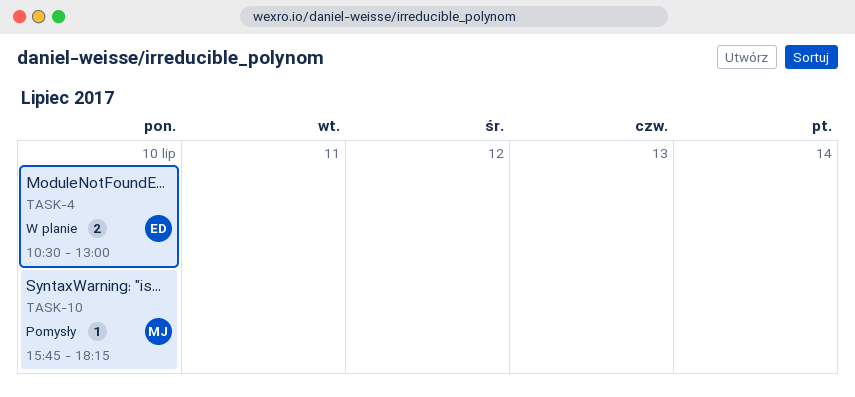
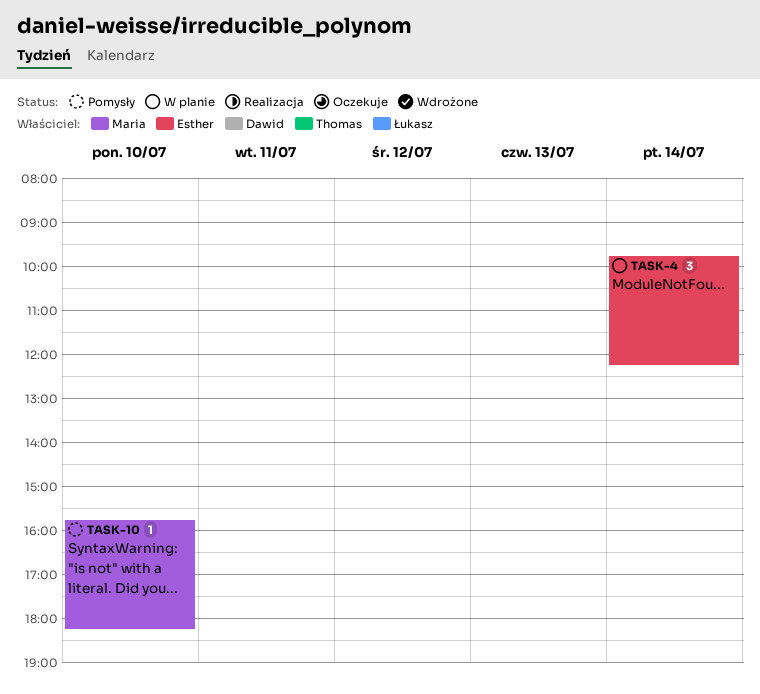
TASK-4, estimate: 2 -> 3
TASK-4, day: Jul 10 -> Jul 14
TASK-4, begins: 10:30 -> 09:45
TASK-4, ends: 13:00 -> 12:15

